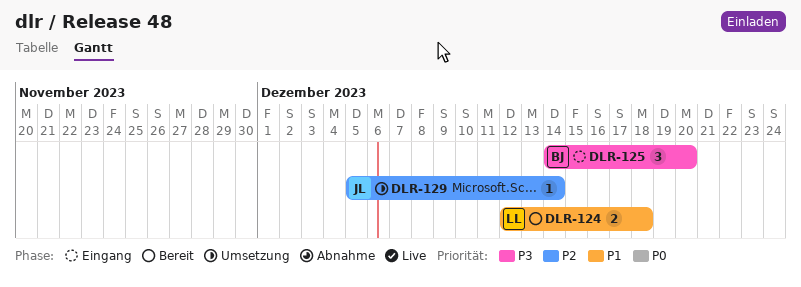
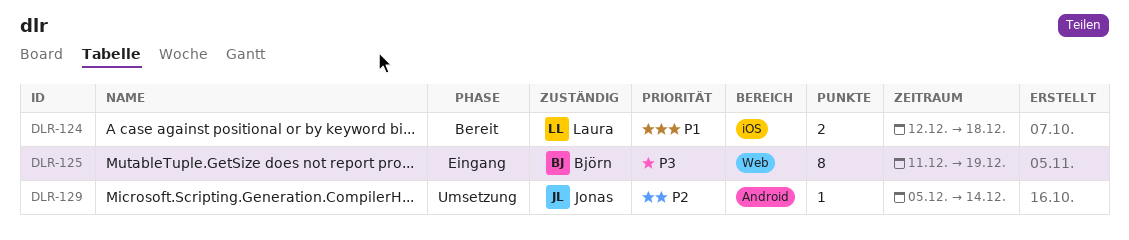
DLR-125, estimate: 3 -> 8
DLR-125, start: Dec 14 -> Dec 11
DLR-125, due: Dec 20 -> Dec 19

